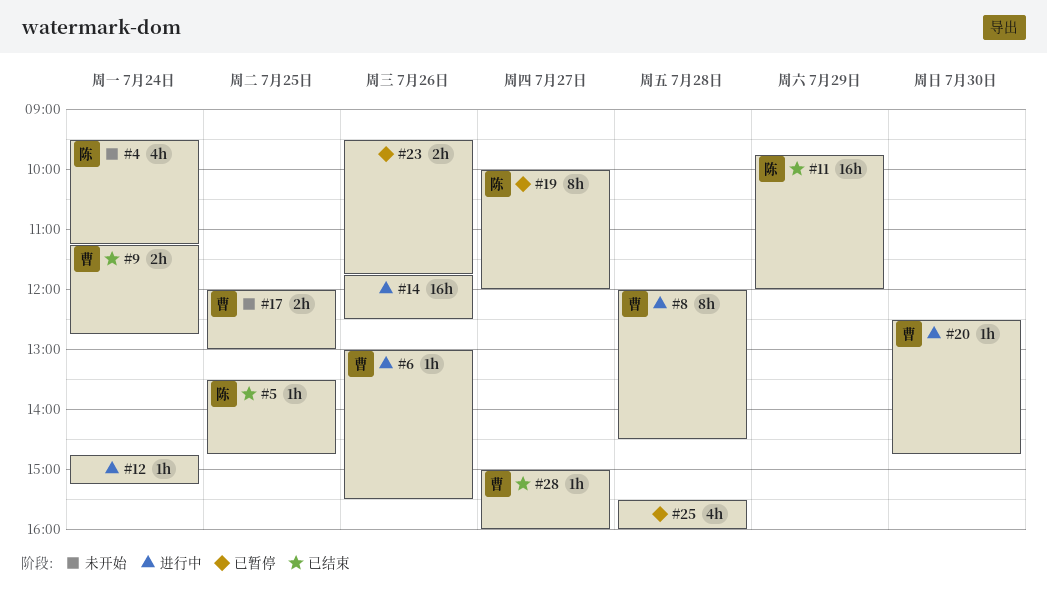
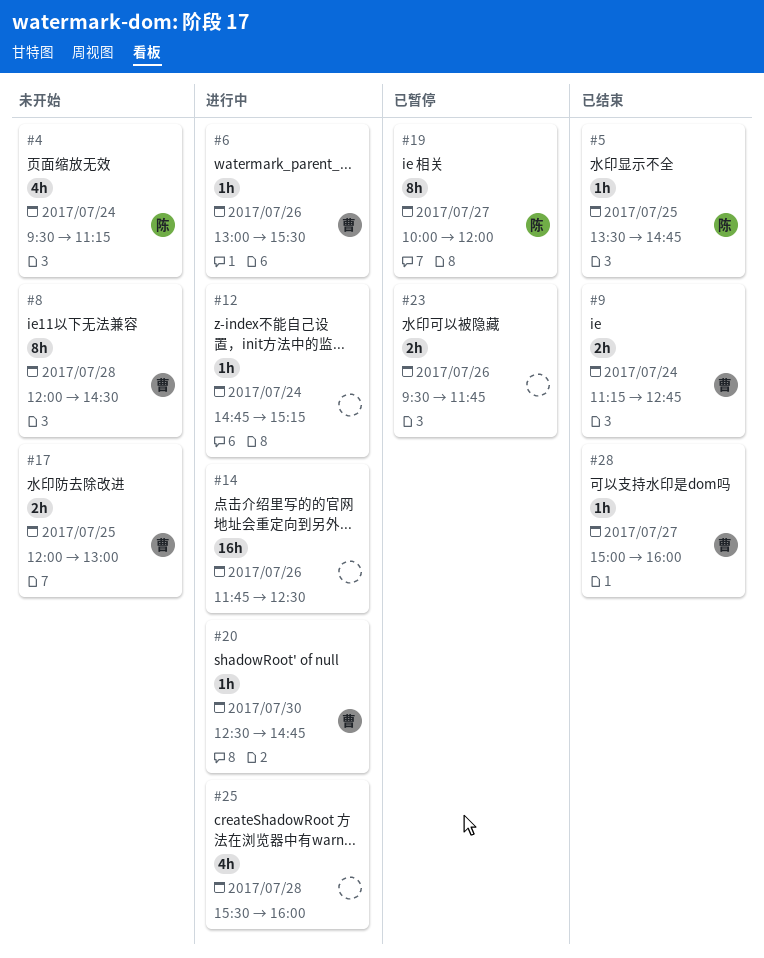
#8, status: 进行中 -> 未开始
#11: present -> none
#25, status: 已暂停 -> 进行中

